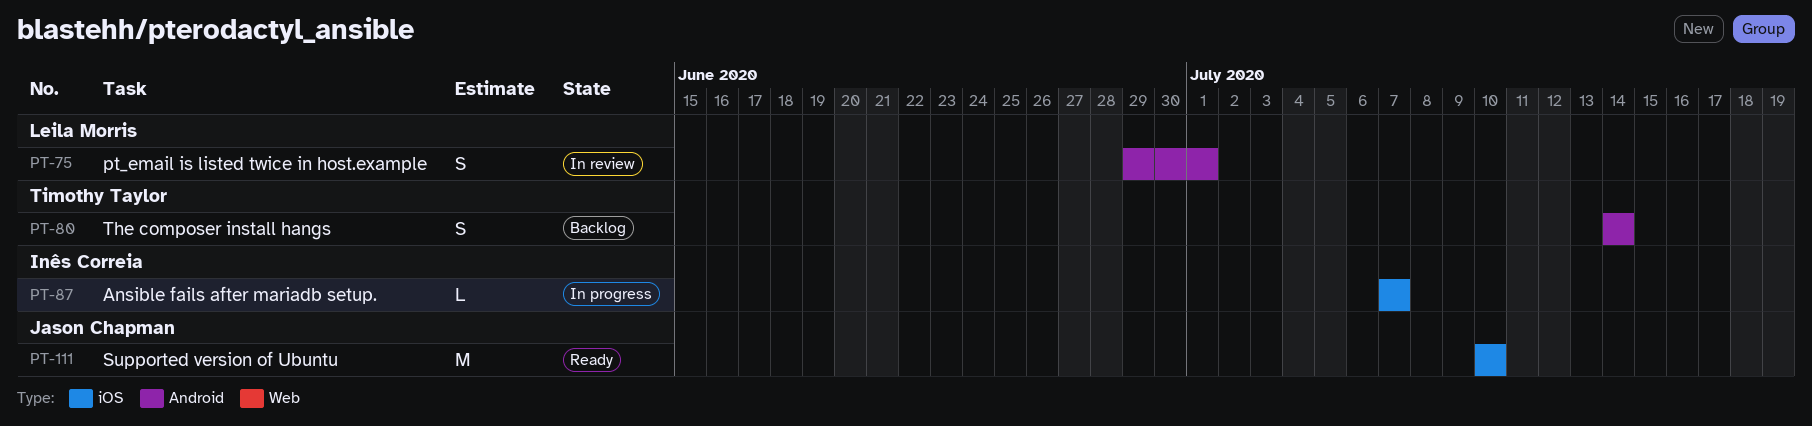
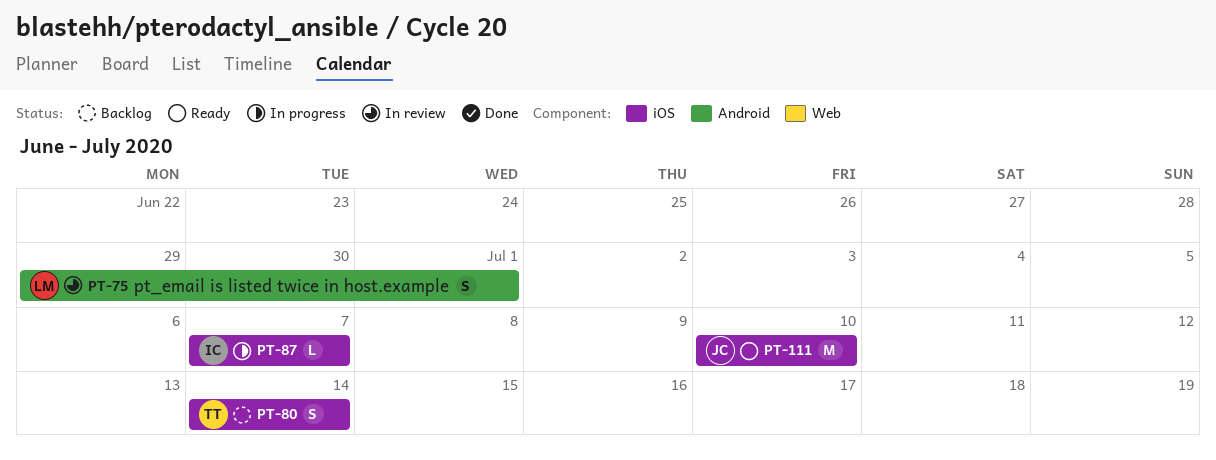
PT-80, label: Android -> iOS

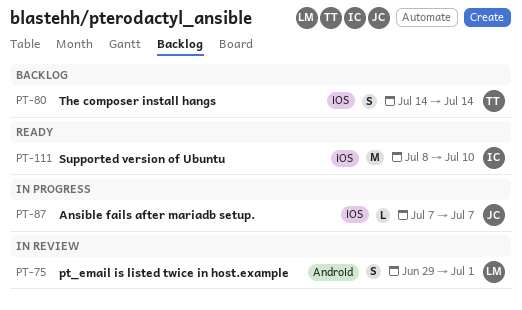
PT-87, owner: IC -> JC
PT-111, owner: JC -> IC
PT-111, start: Jul 10 -> Jul 8

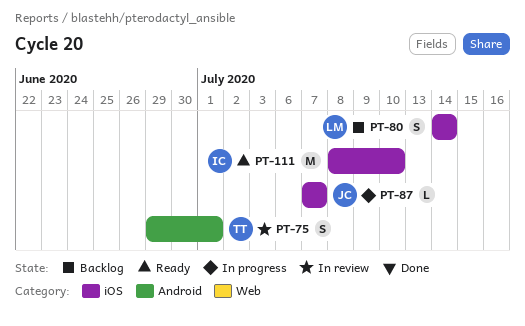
PT-75, owner: LM -> TT
PT-80, owner: TT -> LM

